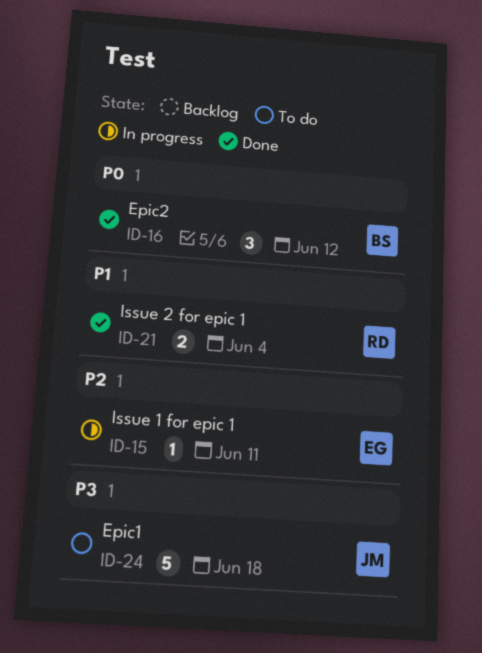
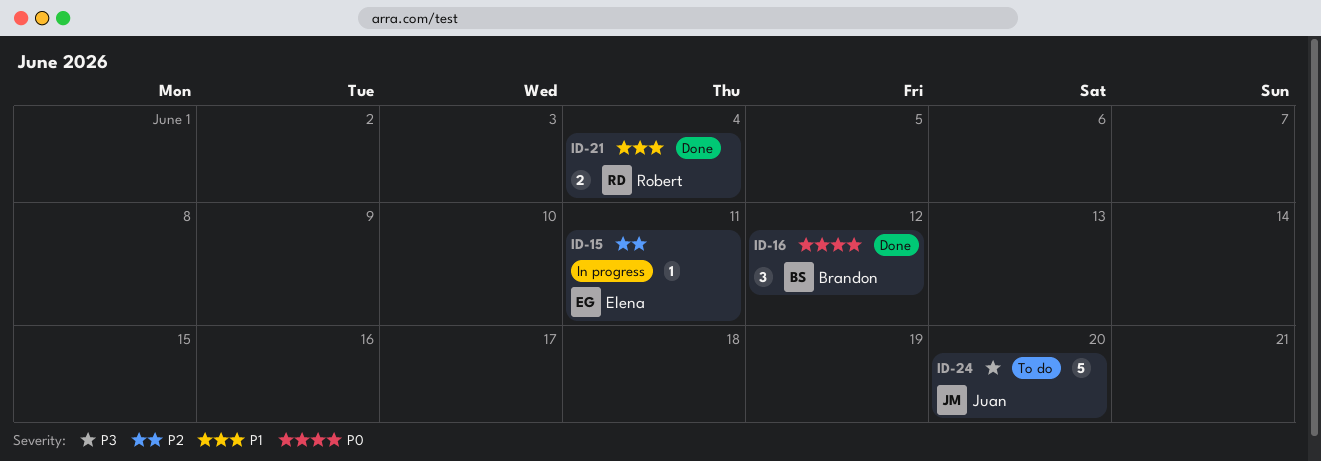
ID-24, due: Jun 18 -> Jun 20

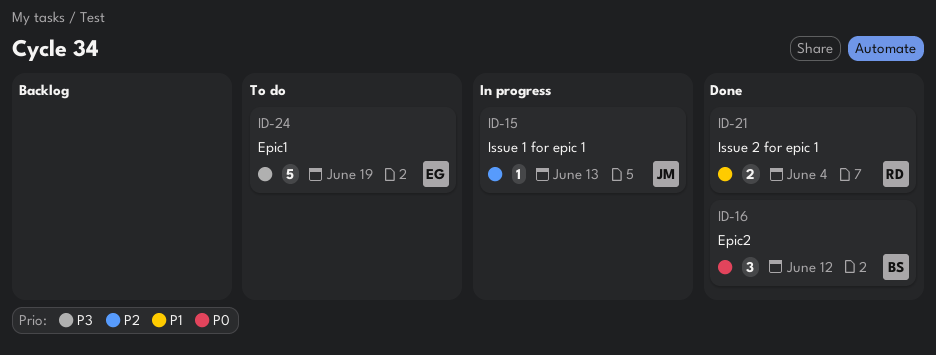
ID-15, owner: Elena -> Juan
ID-15, due: Jun 11 -> Jun 13
ID-24, owner: Juan -> Elena
ID-24, due: Jun 20 -> Jun 19

